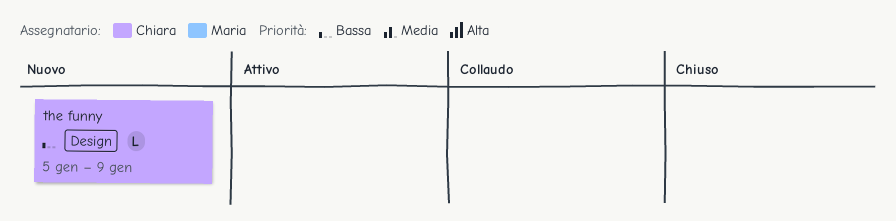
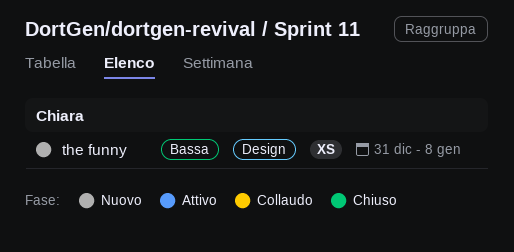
the funny, estimate: L -> XS
the funny, start: Jan 5 -> Dec 31
the funny, due: Jan 9 -> Jan 8

